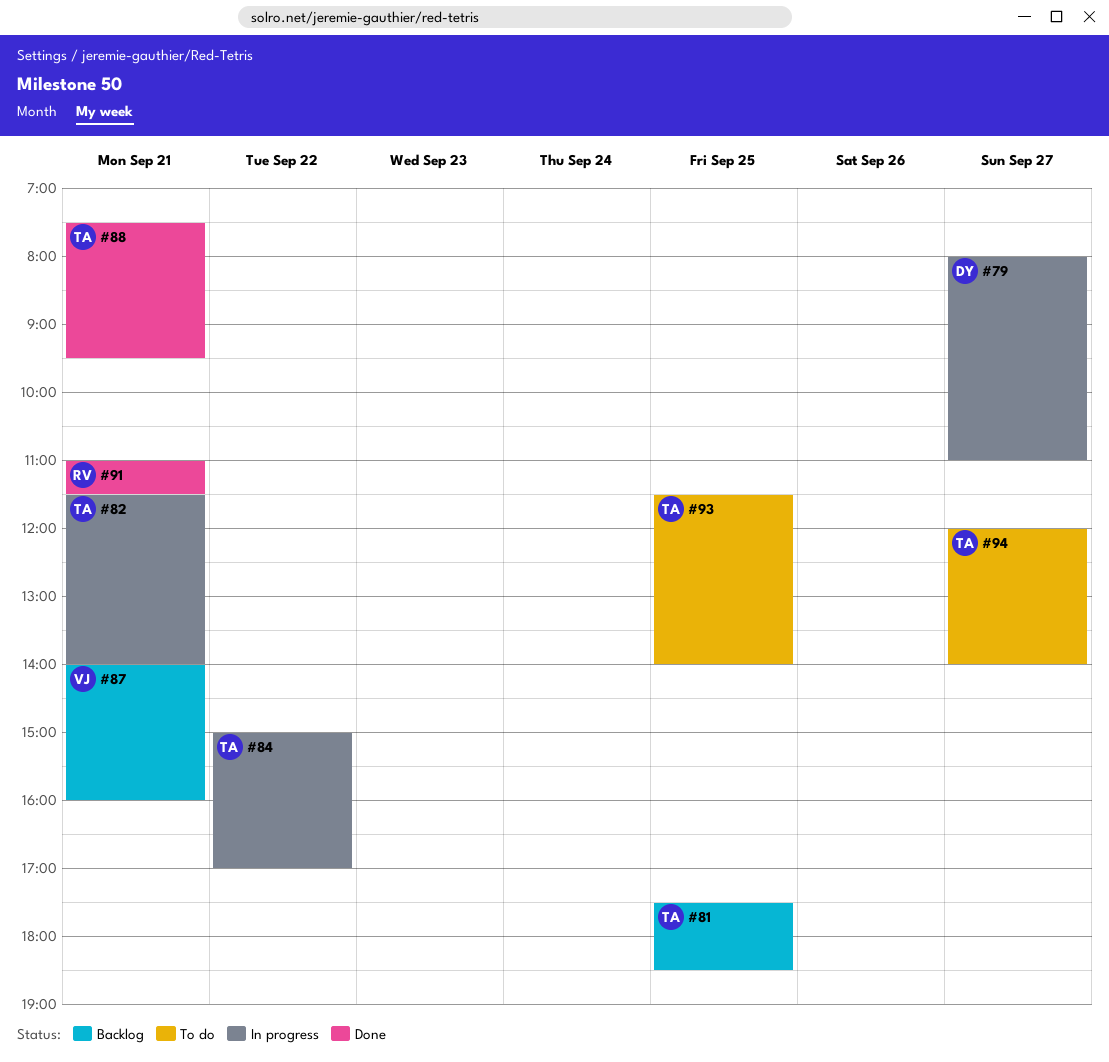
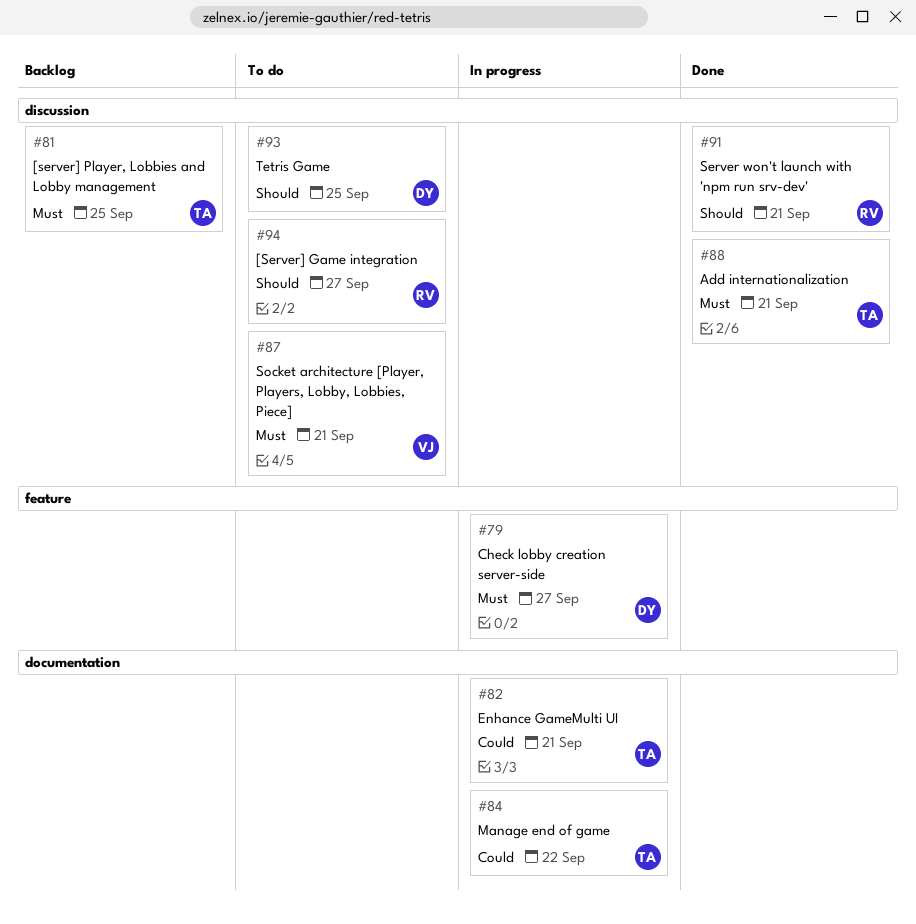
#87, status: Backlog -> To do
#93, owner: TA -> DY
#94, owner: TA -> RV

